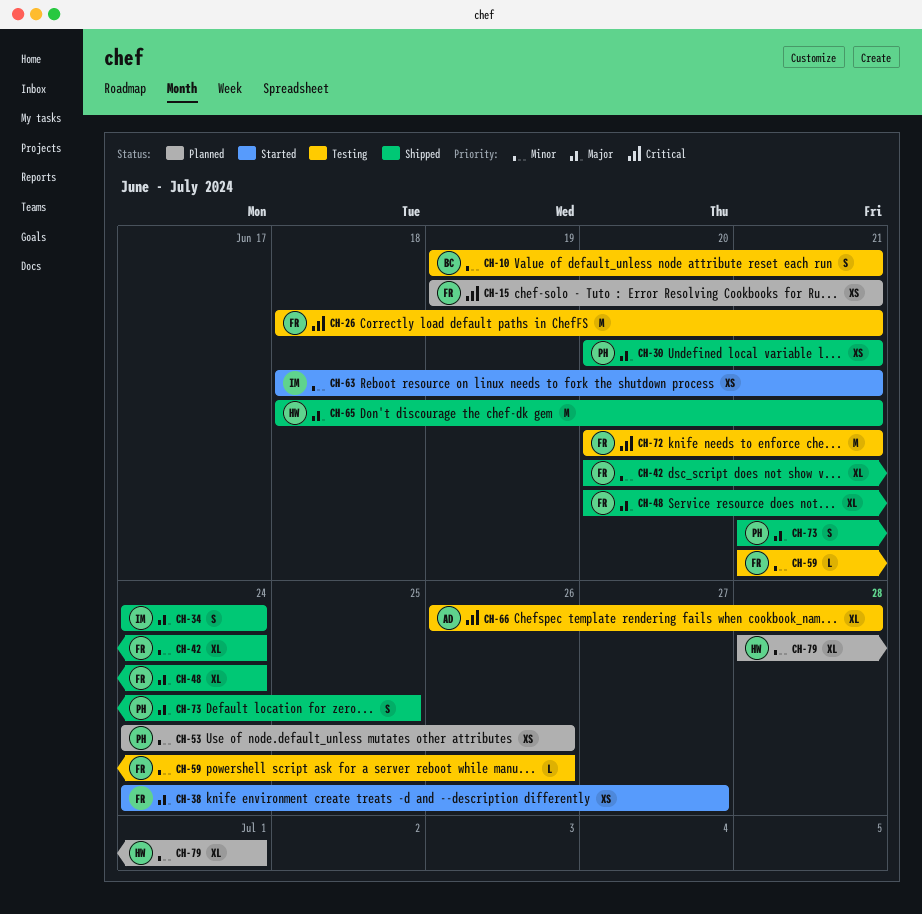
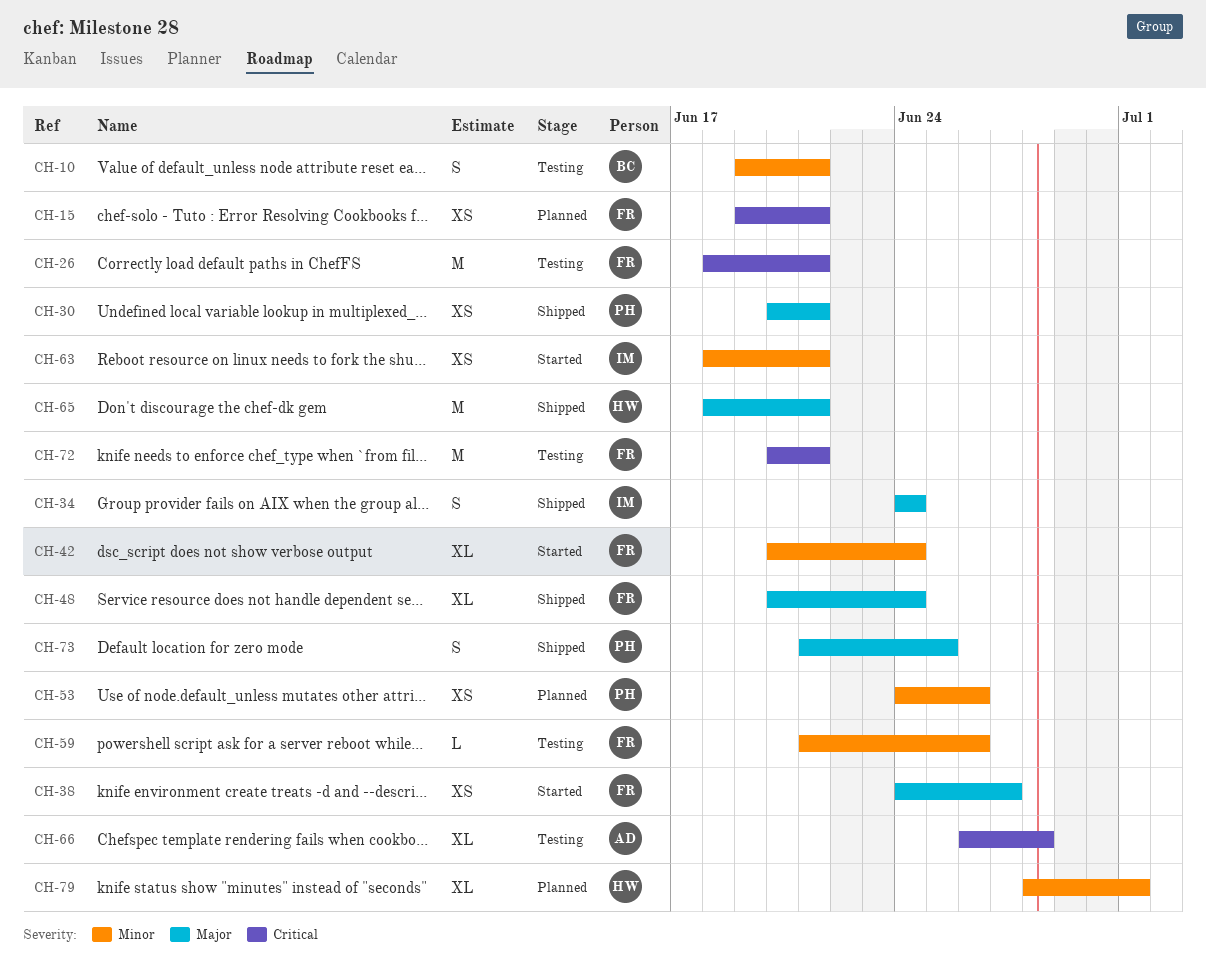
CH-42, status: Shipped -> Started

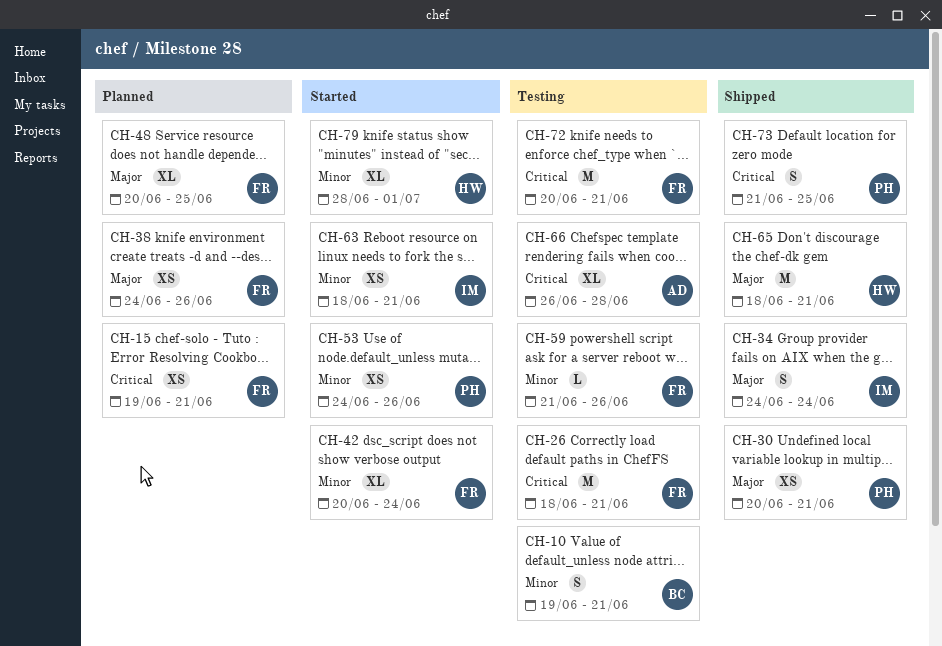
CH-38, status: Started -> Planned
CH-38, due: Jun 27 -> Jun 26
CH-48, status: Shipped -> Planned
CH-48, due: Jun 24 -> Jun 25
CH-53, status: Planned -> Started
CH-73, priority: Major -> Critical
CH-79, status: Planned -> Started

